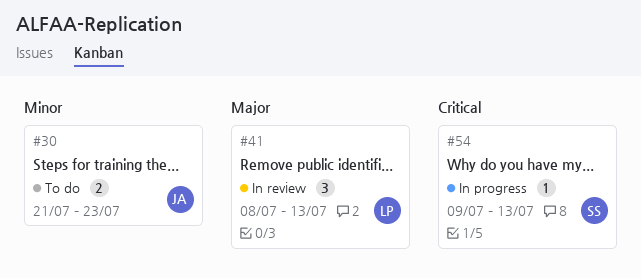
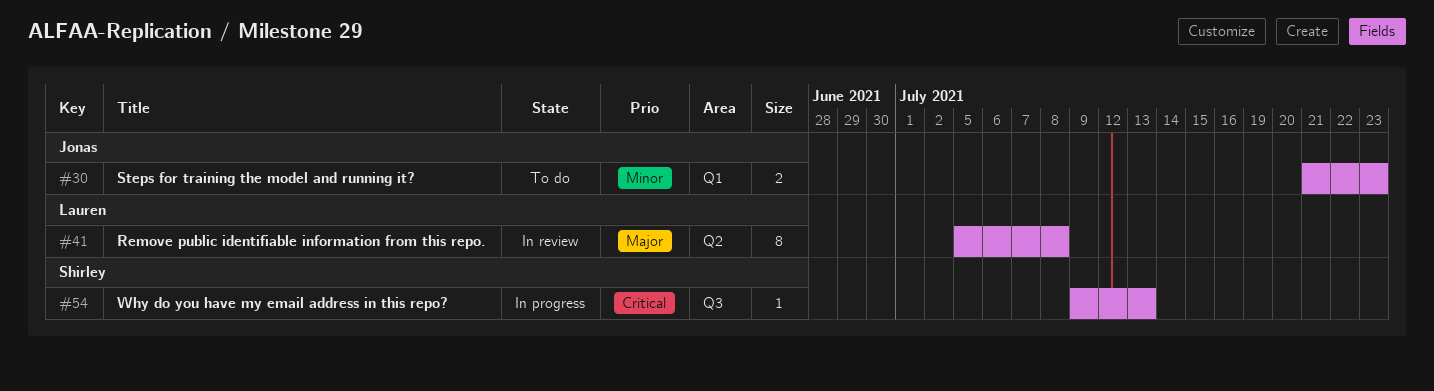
#41, estimate: 3 -> 8
#41, start: Jul 8 -> Jul 5
#41, due: Jul 13 -> Jul 8

